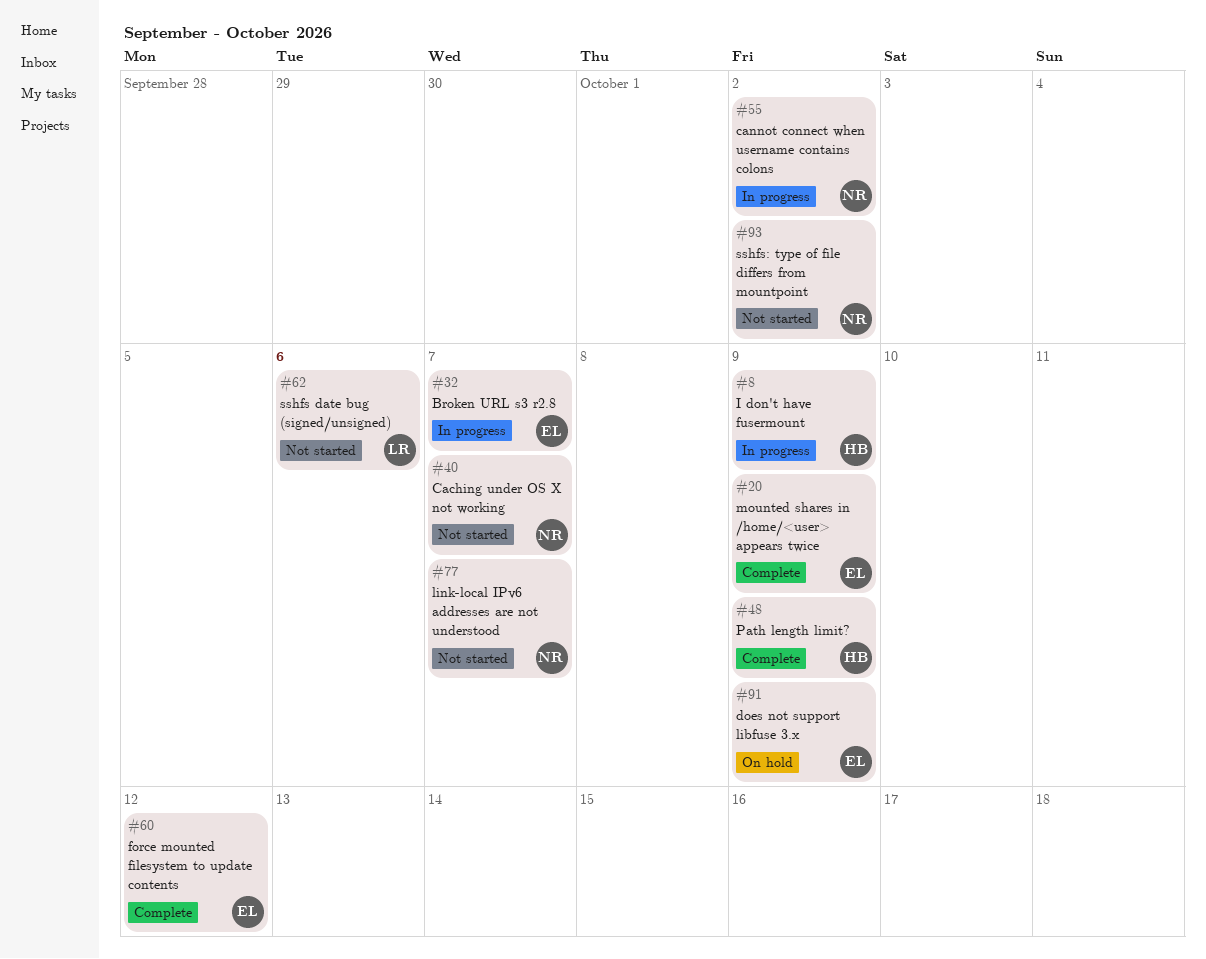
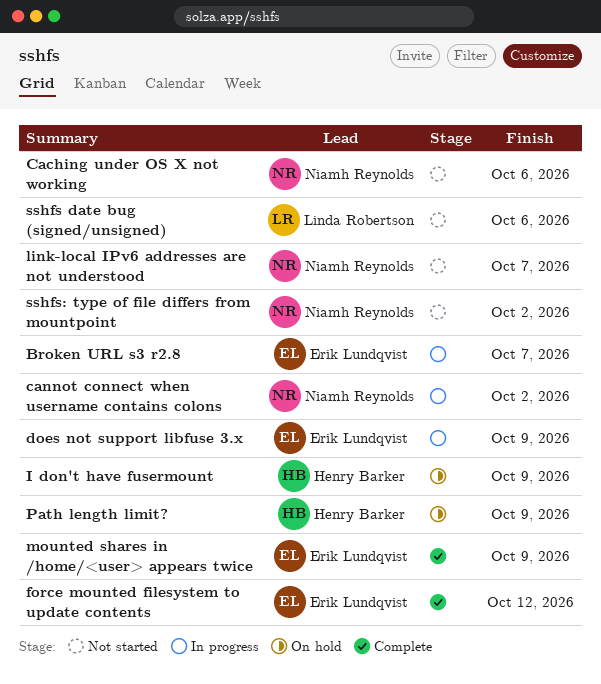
Caching under OS X not working, due: Oct 7 -> Oct 6
does not support libfuse 3.x, status: On hold -> In progress
I don't have fusermount, status: In progress -> On hold
Path length limit?, status: Complete -> On hold

